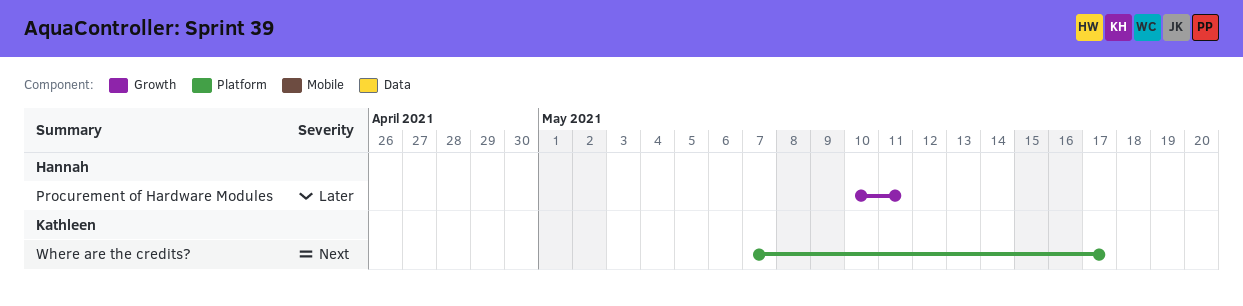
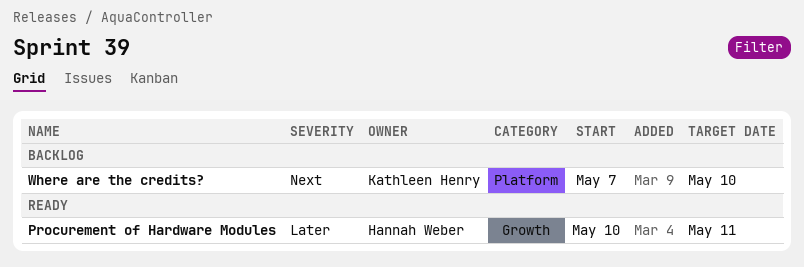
Where are the credits?, due: May 17 -> May 10

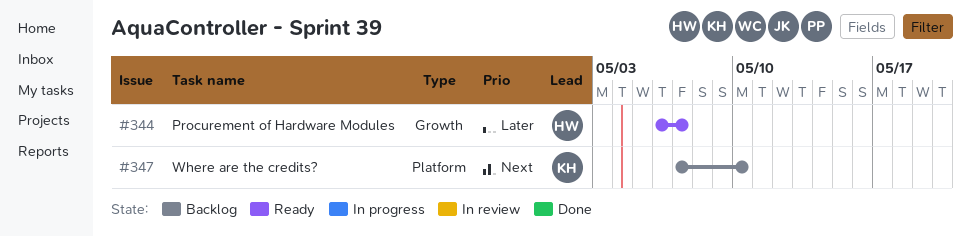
Procurement of Hardware Modules, start: May 10 -> May 6
Procurement of Hardware Modules, due: May 11 -> May 7

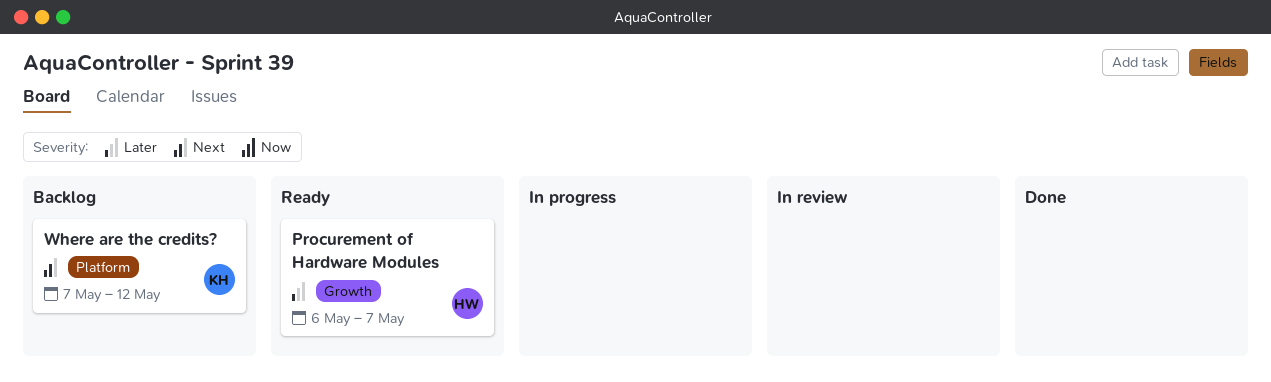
Where are the credits?, due: May 10 -> May 12

